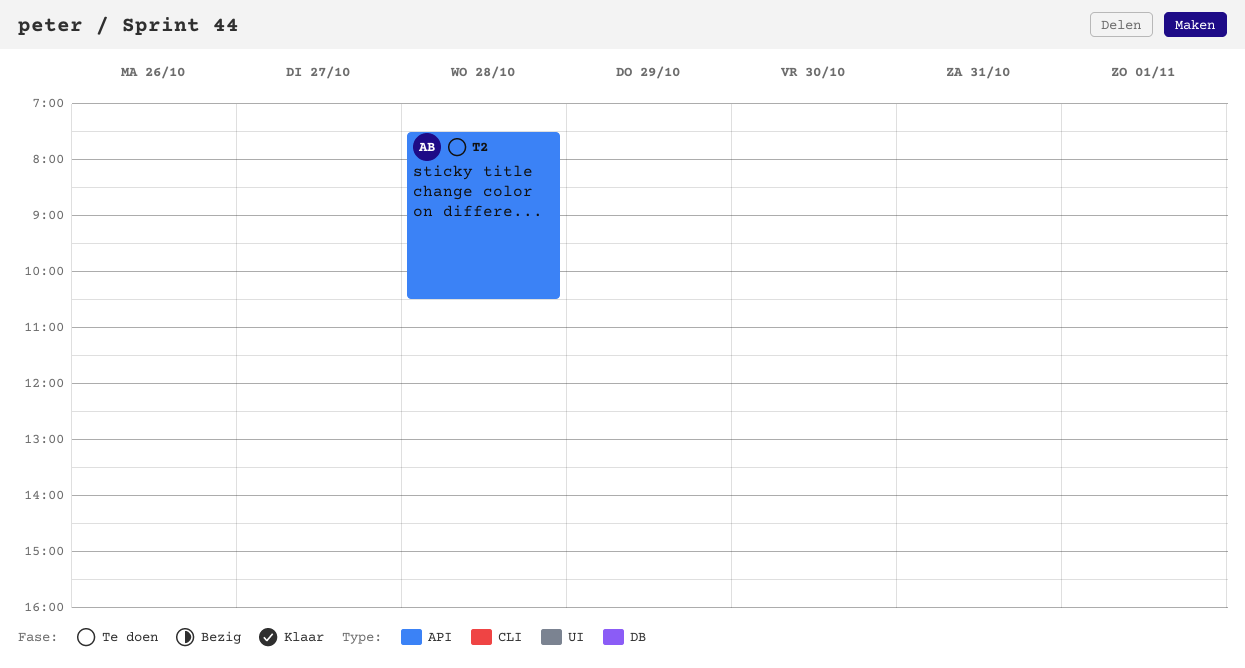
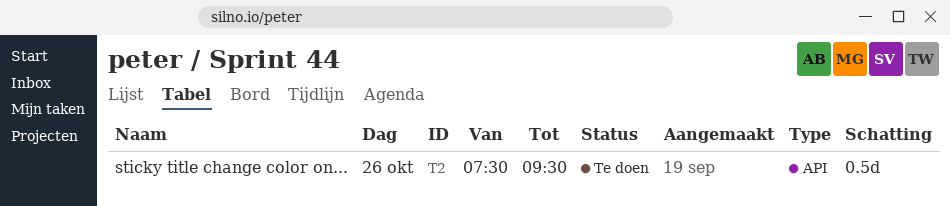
T2, day: Oct 28 -> Oct 26
T2, ends: 10:30 -> 09:30

